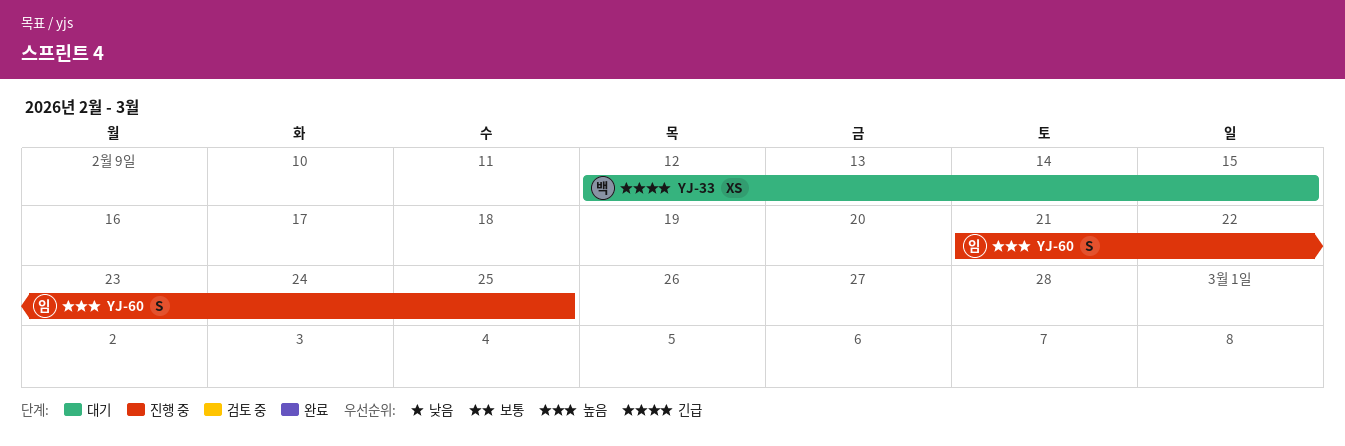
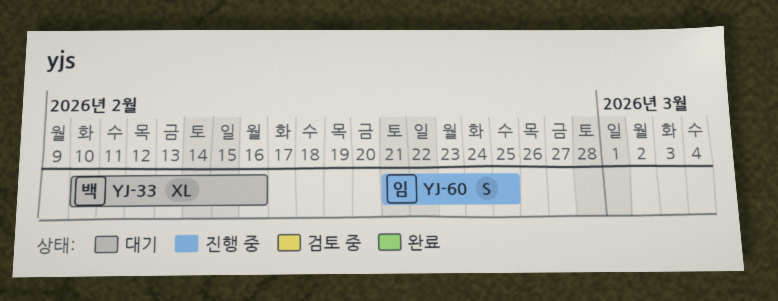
YJ-33, estimate: XS -> XL
YJ-33, start: Feb 12 -> Feb 10
YJ-33, due: Feb 15 -> Feb 16

